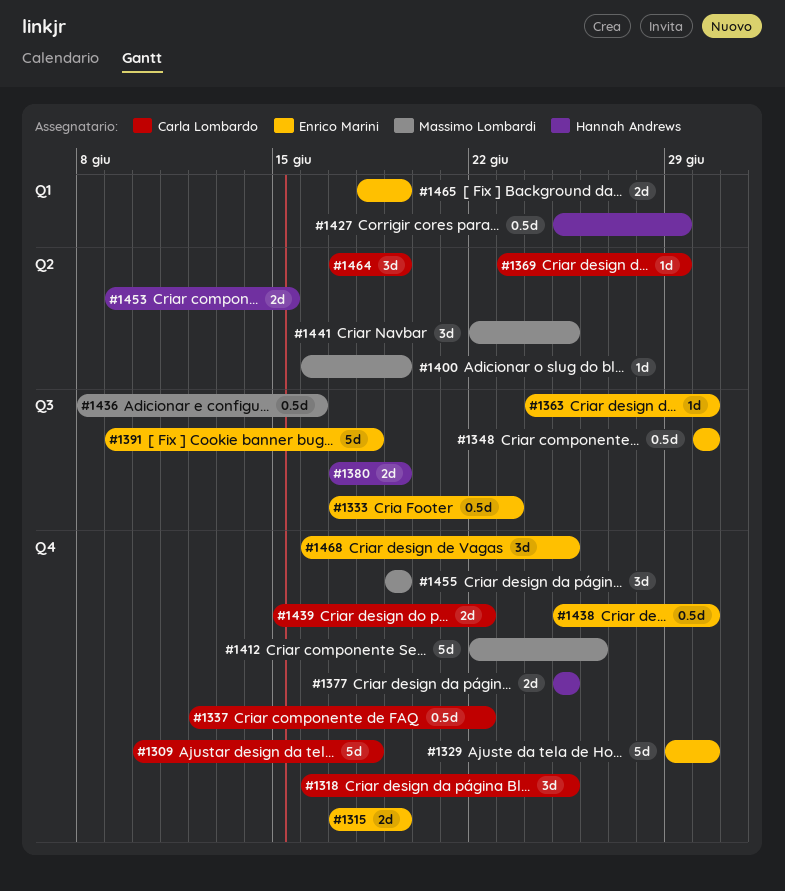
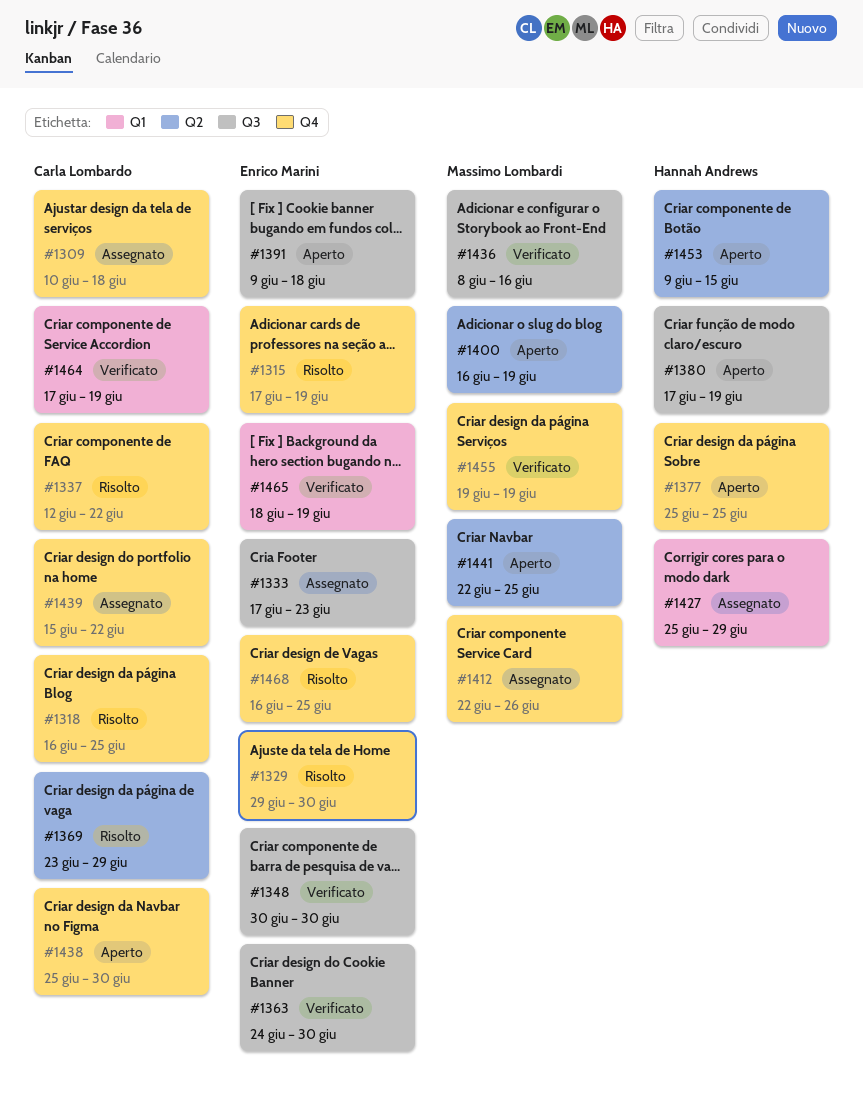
#1438, owner: Enrico Marini -> Carla Lombardo
#1464, label: Q2 -> Q1

